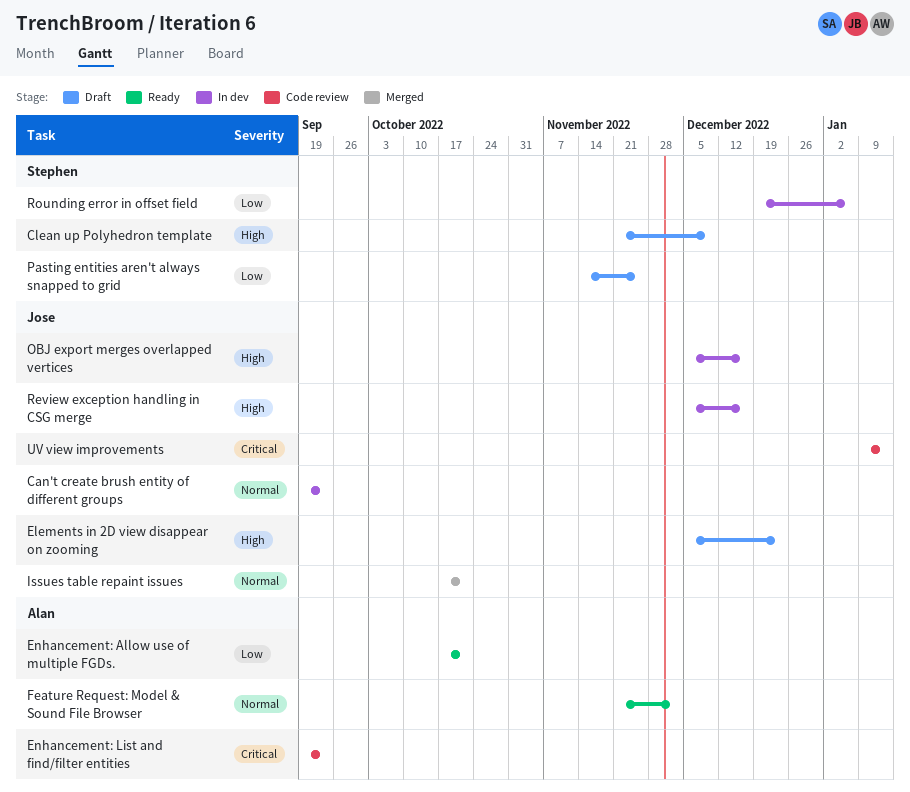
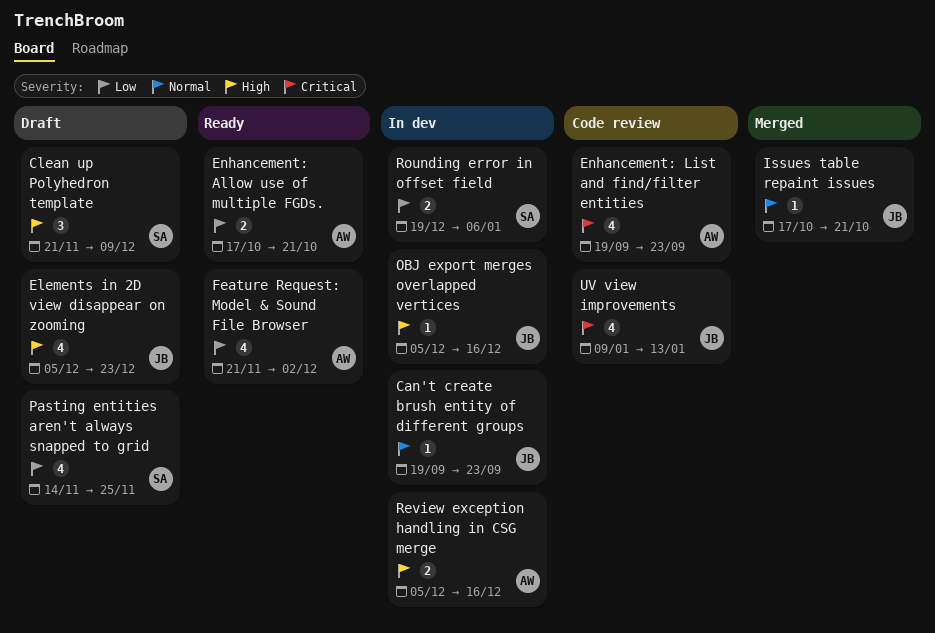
Feature Request: Model & Sound File Browser, priority: Normal -> Low
Review exception handling in CSG merge, owner: Jose -> Alan

